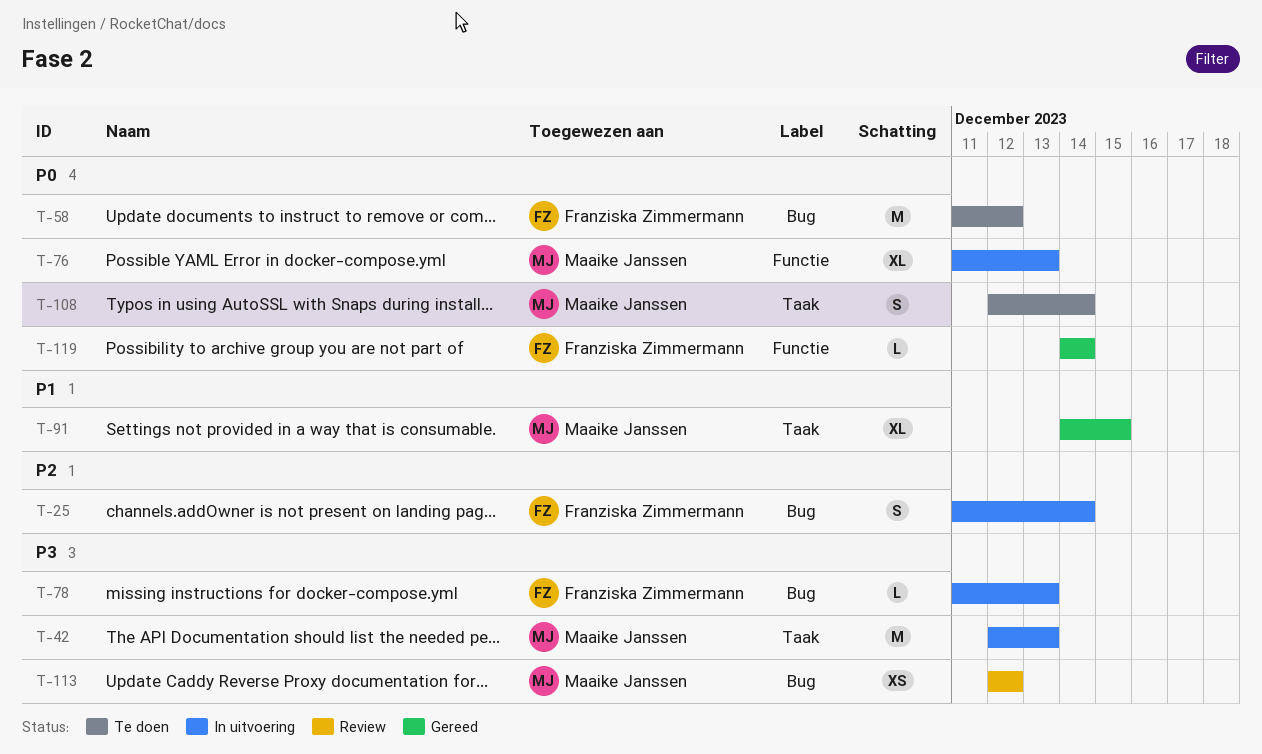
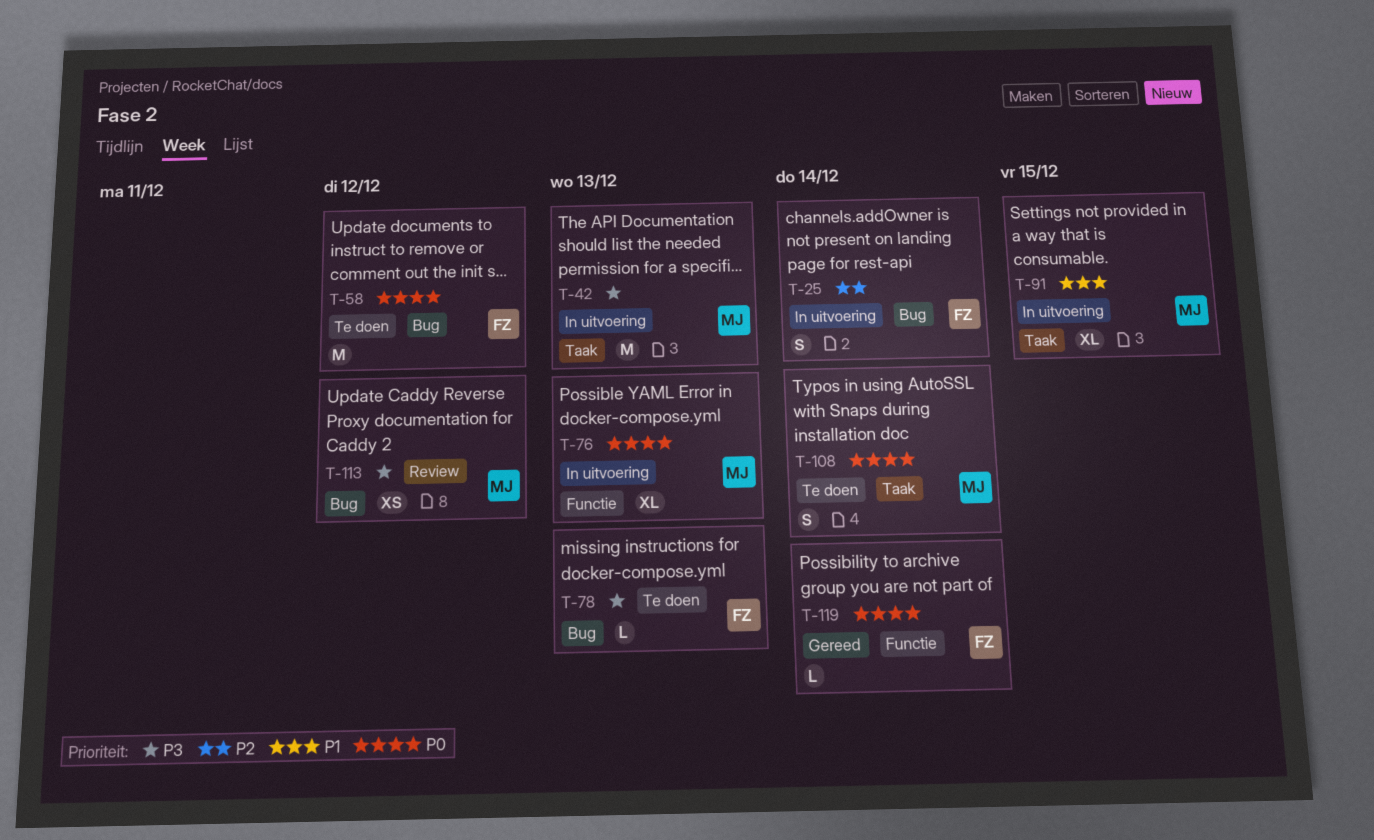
T-78, status: In uitvoering -> Te doen
T-91, status: Gereed -> In uitvoering

